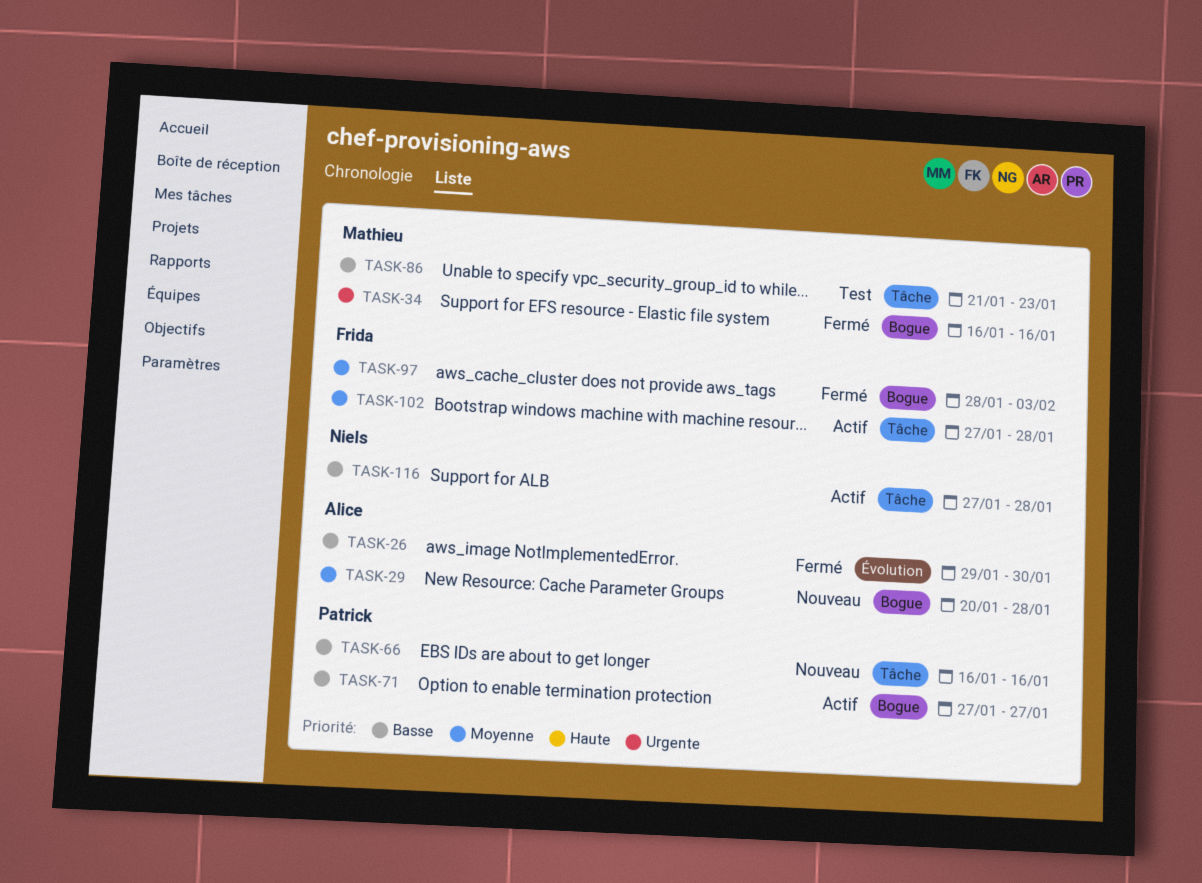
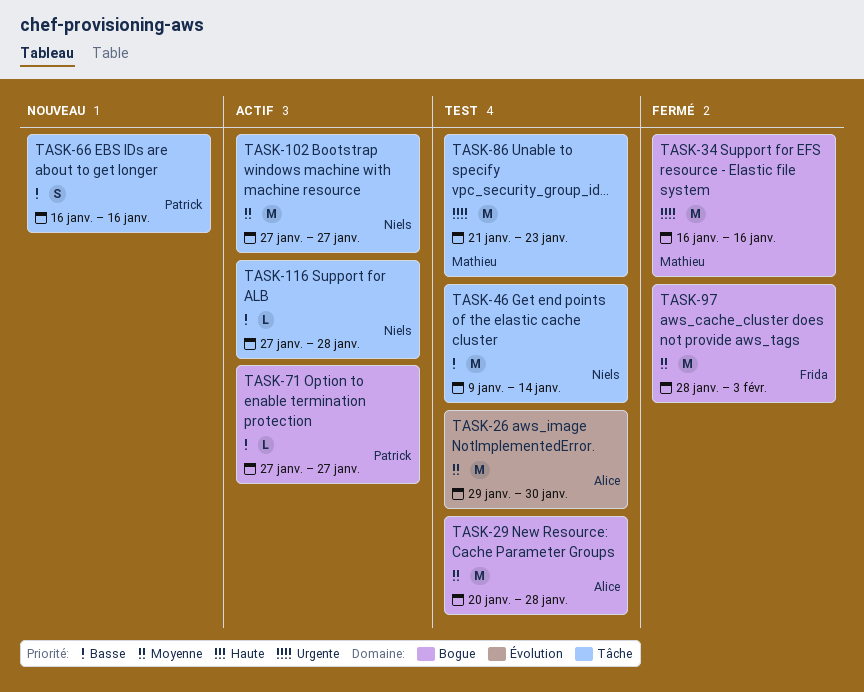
TASK-26, status: Fermé -> Test
TASK-26, priority: Basse -> Moyenne
TASK-29, status: Nouveau -> Test
TASK-46: none -> present
TASK-86, priority: Basse -> Urgente
TASK-102, owner: Frida -> Niels
TASK-102, due: Jan 28 -> Jan 27

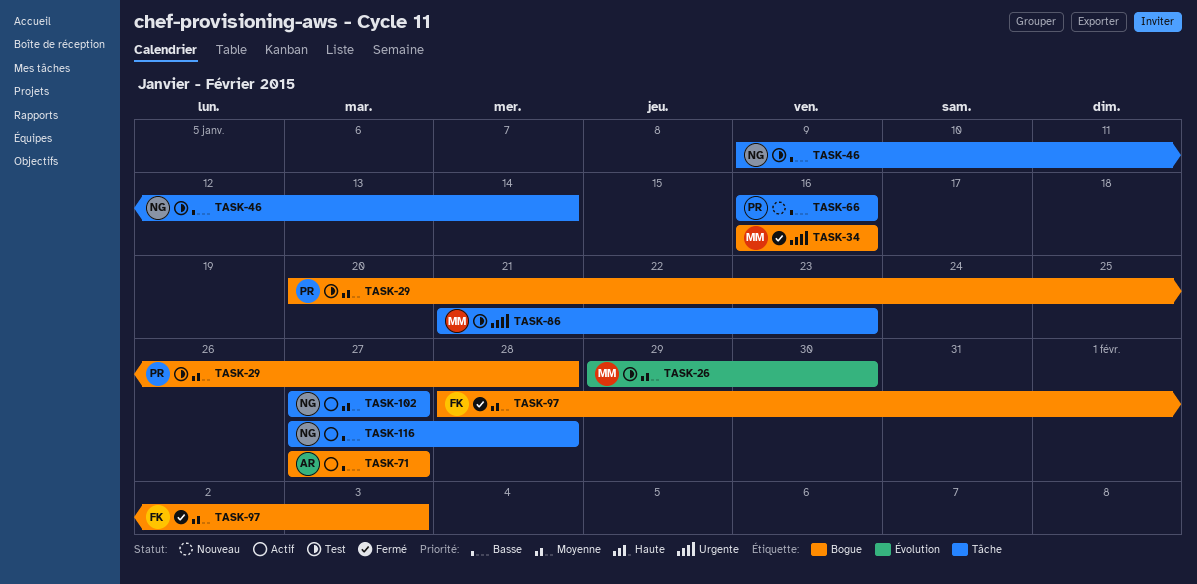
TASK-26, owner: Alice -> Mathieu
TASK-29, owner: Alice -> Patrick
TASK-71, owner: Patrick -> Alice

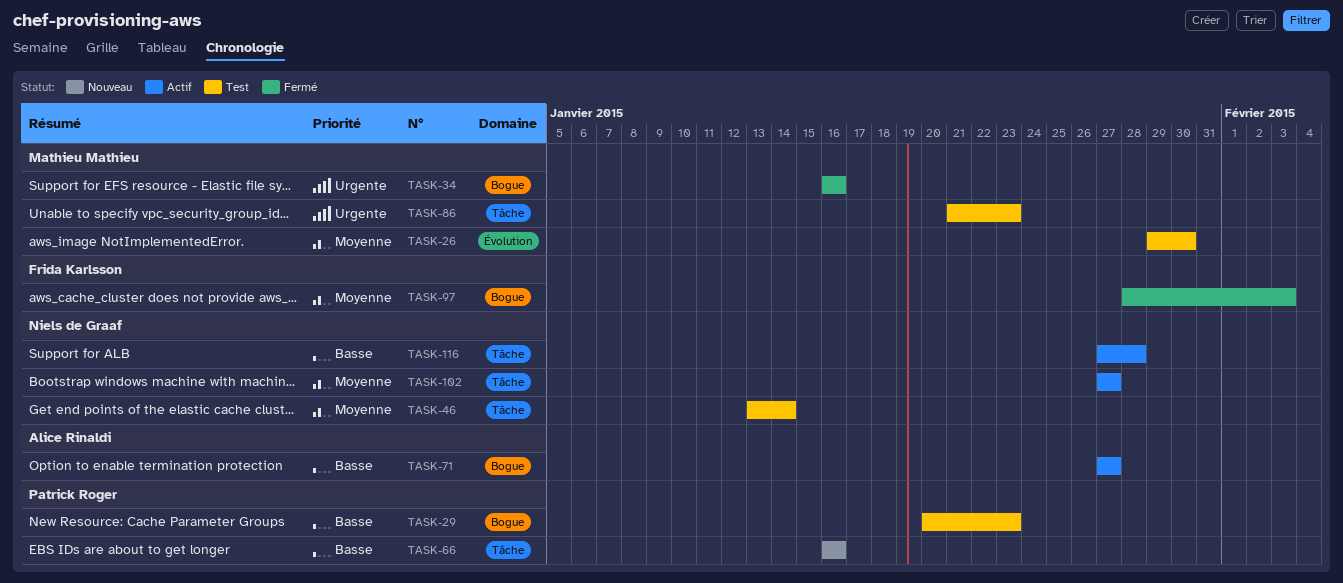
TASK-29, priority: Moyenne -> Basse
TASK-29, due: Jan 28 -> Jan 23
TASK-46, priority: Basse -> Moyenne
TASK-46, start: Jan 9 -> Jan 13

